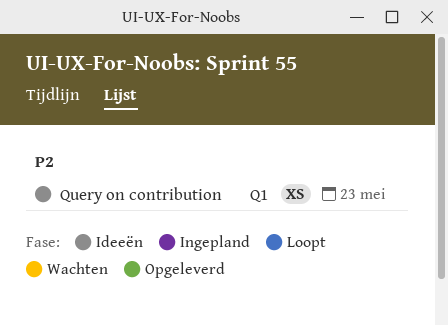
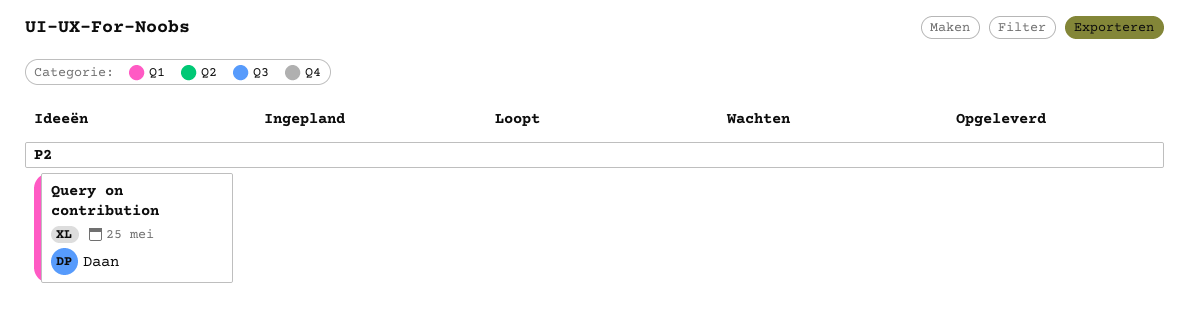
Query on contribution, estimate: XS -> XL
Query on contribution, due: May 23 -> May 25

